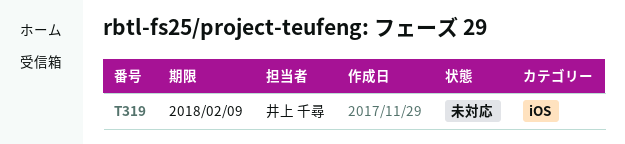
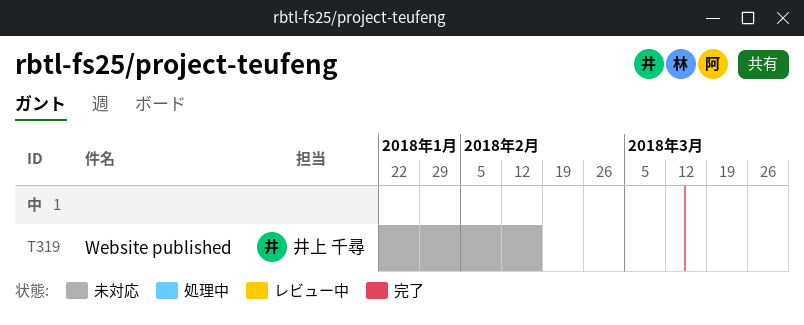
T319, due: Feb 9 -> Feb 16

